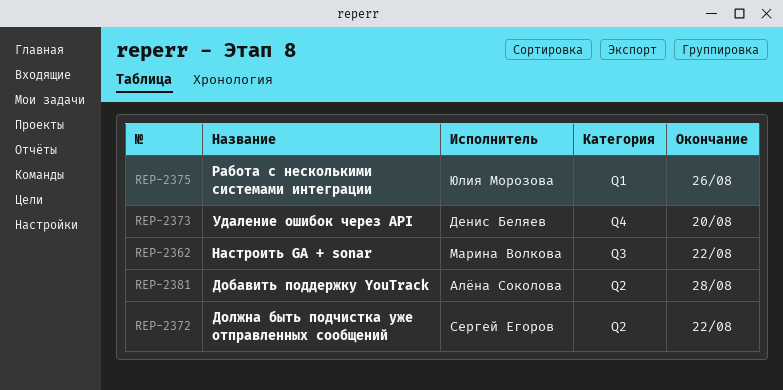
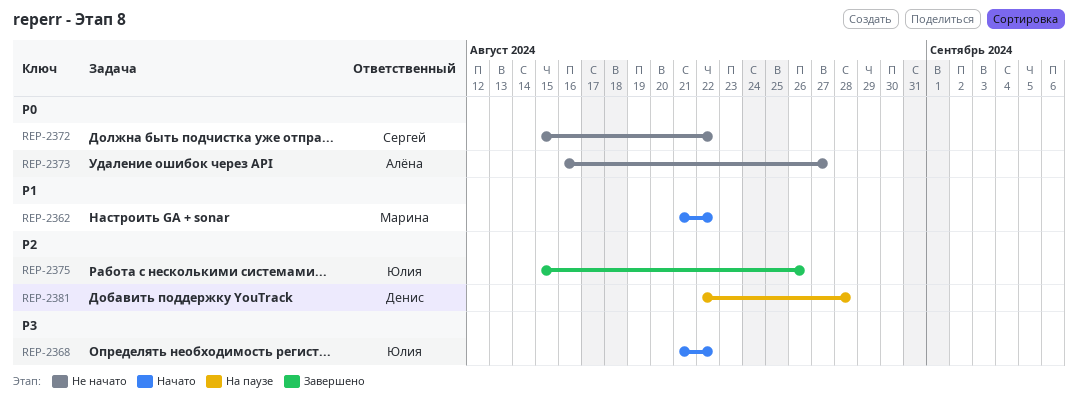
REP-2368: none -> present
REP-2373, owner: Денис Беляев -> Алёна Соколова
REP-2373, due: Aug 20 -> Aug 27
REP-2381, owner: Алёна Соколова -> Денис Беляев

